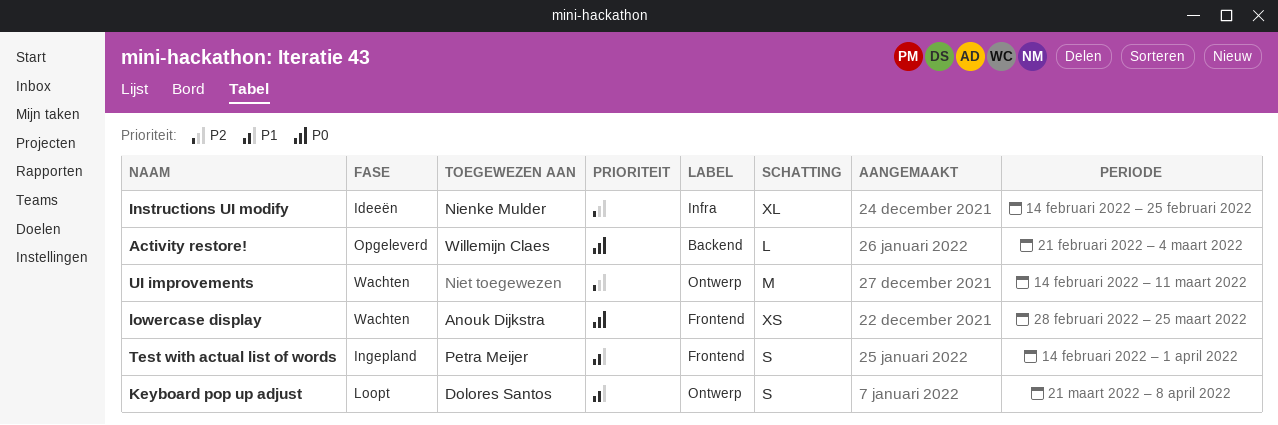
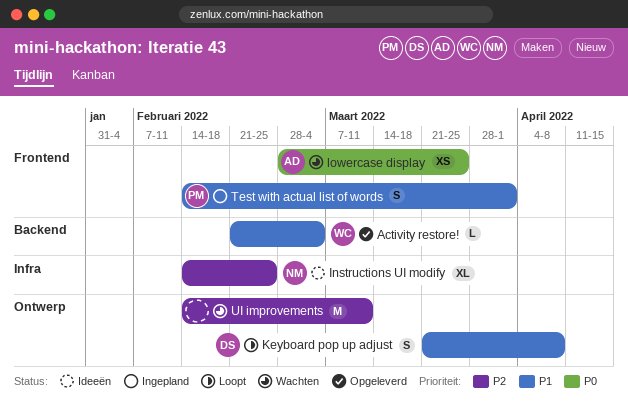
Activity restore!, priority: P0 -> P1

